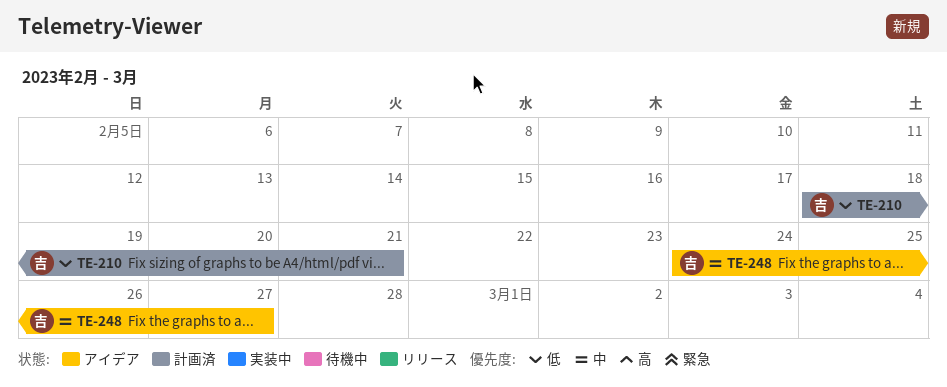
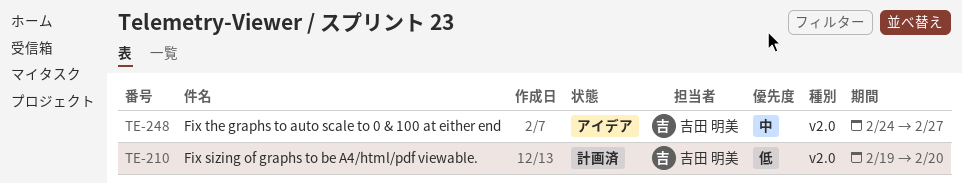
TE-210, start: Feb 18 -> Feb 19
TE-210, due: Feb 21 -> Feb 20

